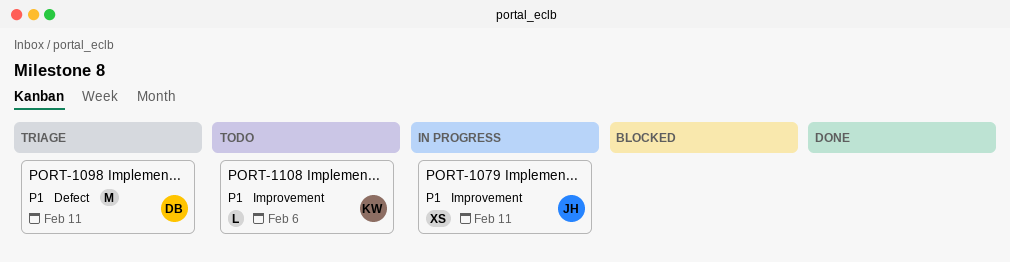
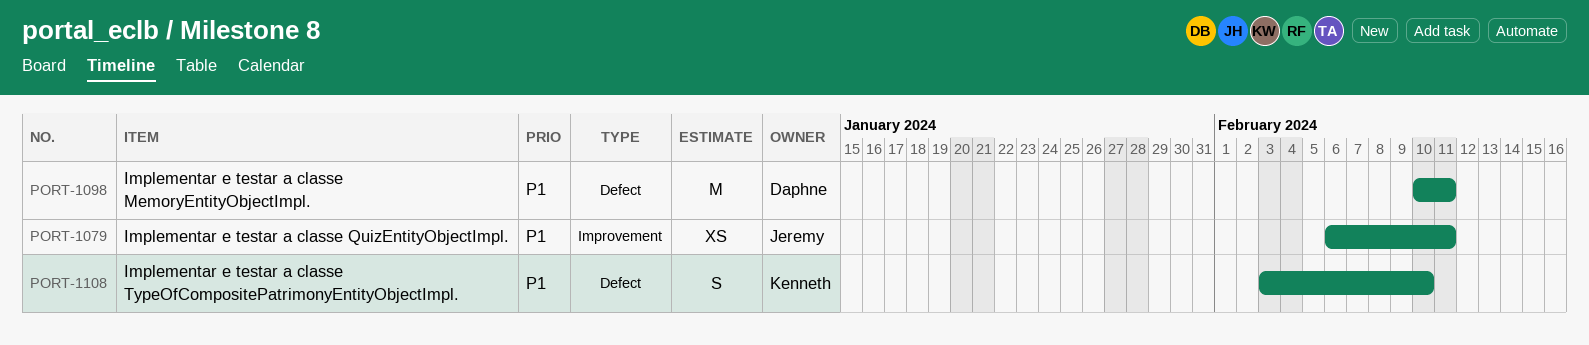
PORT-1108, label: Improvement -> Defect
PORT-1108, estimate: L -> S
PORT-1108, due: Feb 6 -> Feb 10

